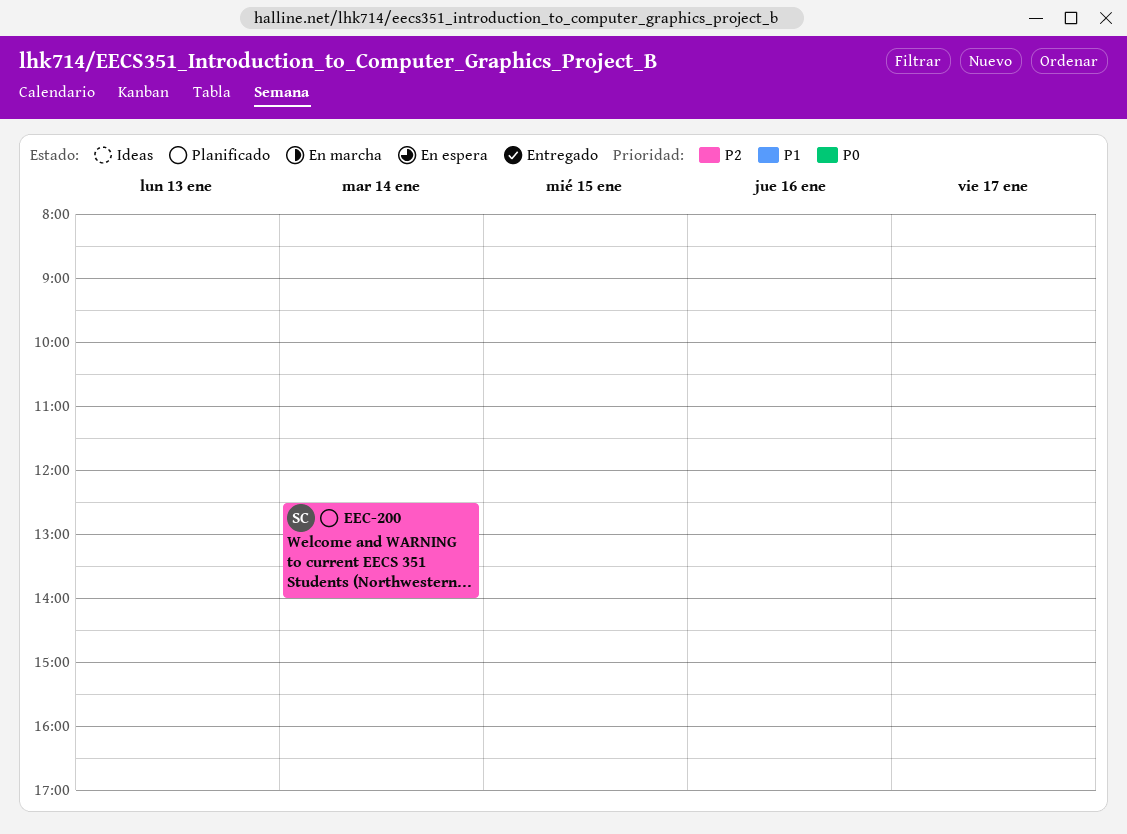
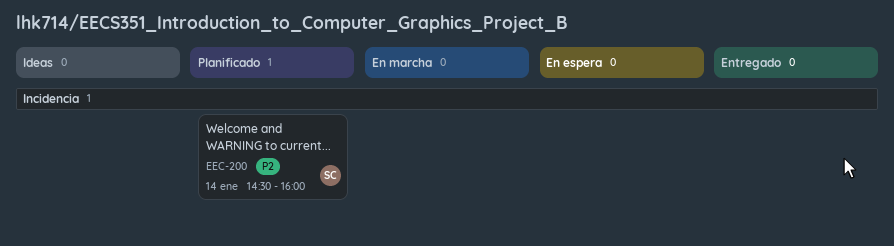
EEC-200, begins: 12:30 -> 14:30
EEC-200, ends: 14:00 -> 16:00

